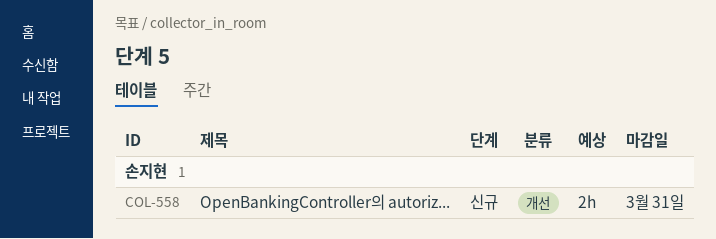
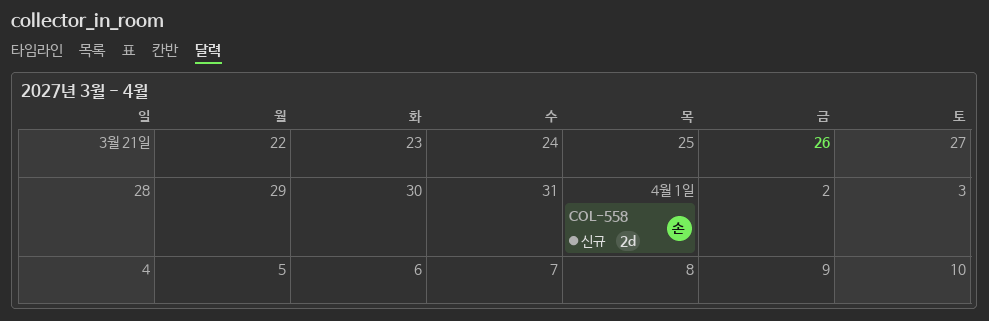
COL-558, estimate: 2h -> 2d
COL-558, due: Mar 31 -> Apr 1

